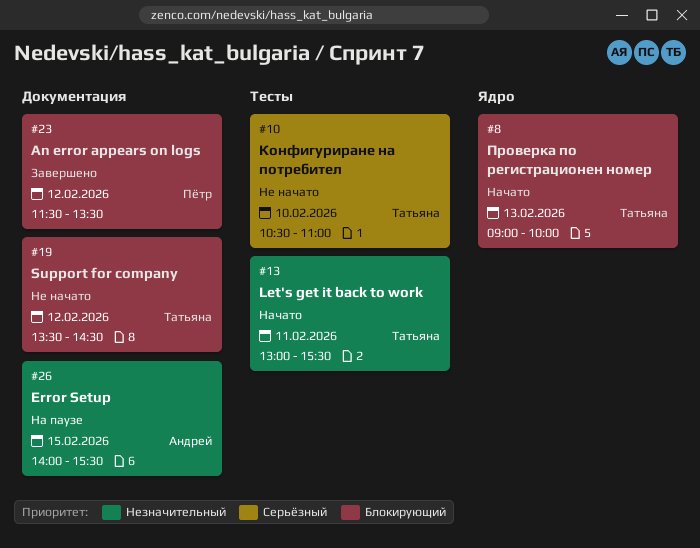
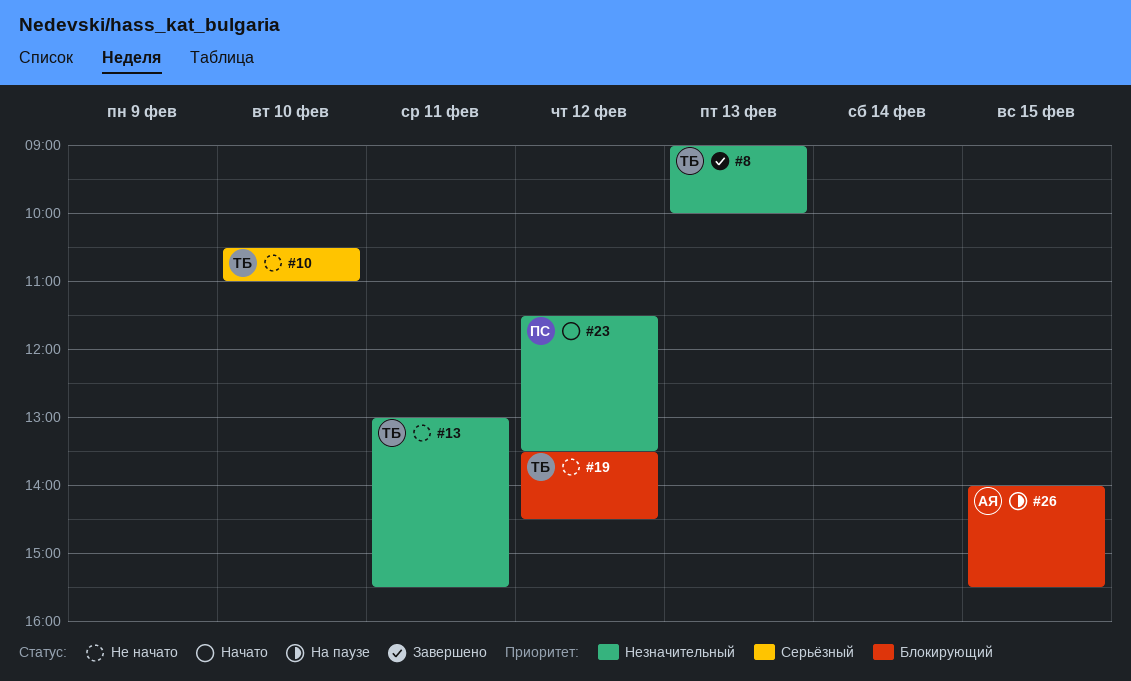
#8, status: Начато -> Завершено
#8, priority: Блокирующий -> Незначительный
#13, status: Начато -> Не начато
#23, status: Завершено -> Начато
#23, priority: Блокирующий -> Незначительный
#26, priority: Незначительный -> Блокирующий

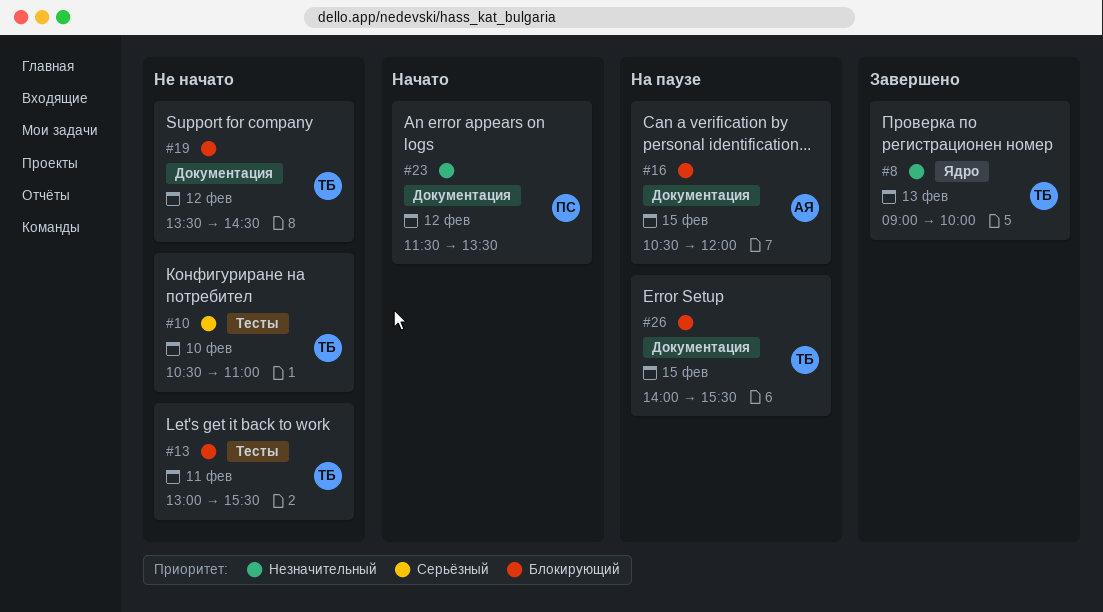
#13, priority: Незначительный -> Блокирующий
#16: none -> present
#26, owner: АЯ -> ТБ

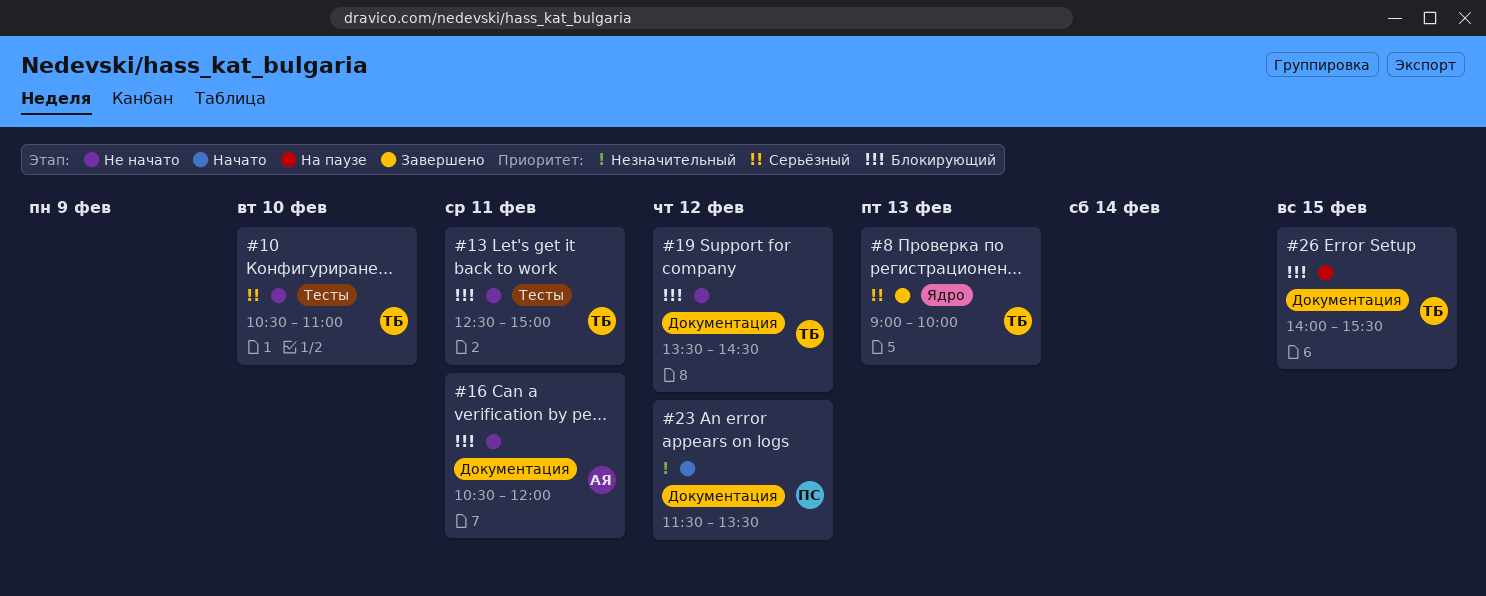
#8, priority: Незначительный -> Серьёзный
#13, begins: 13:00 -> 12:30
#13, ends: 15:30 -> 15:00
#16, status: На паузе -> Не начато
#16, day: Feb 15 -> Feb 11

